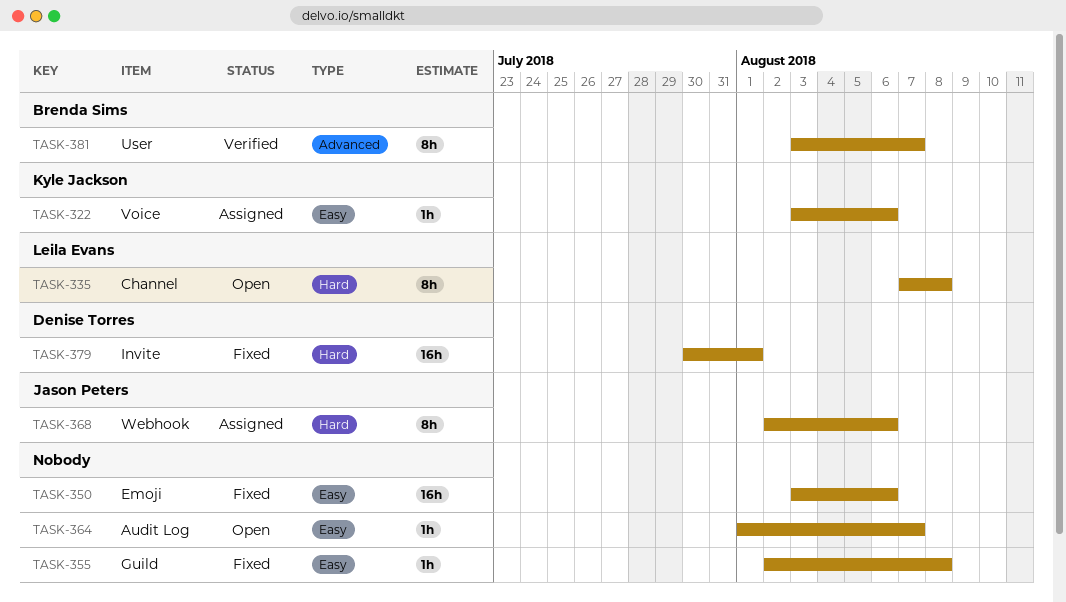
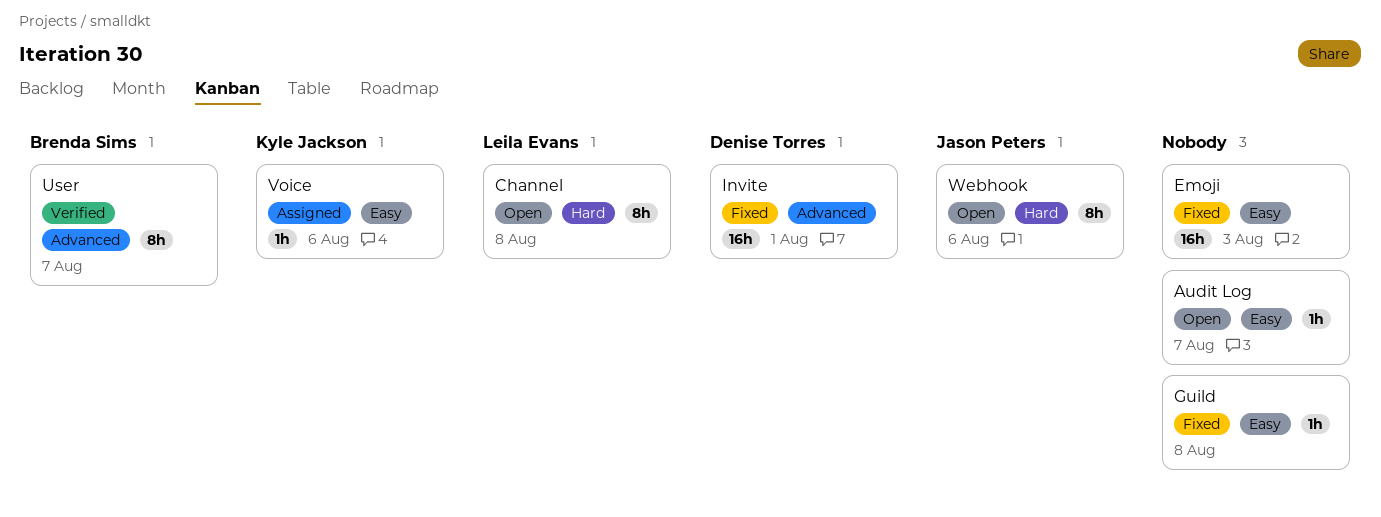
Emoji, due: Aug 6 -> Aug 3
Invite, label: Hard -> Advanced
Webhook, status: Assigned -> Open

